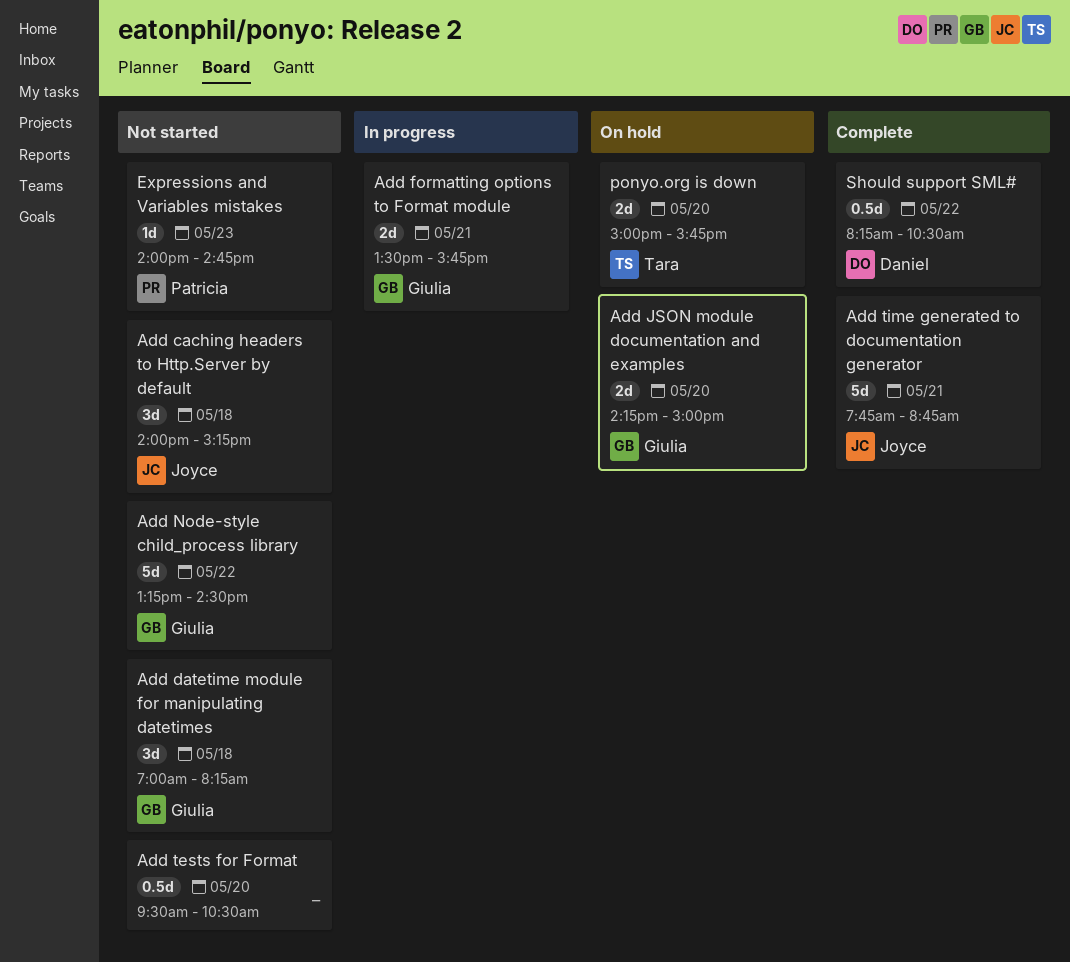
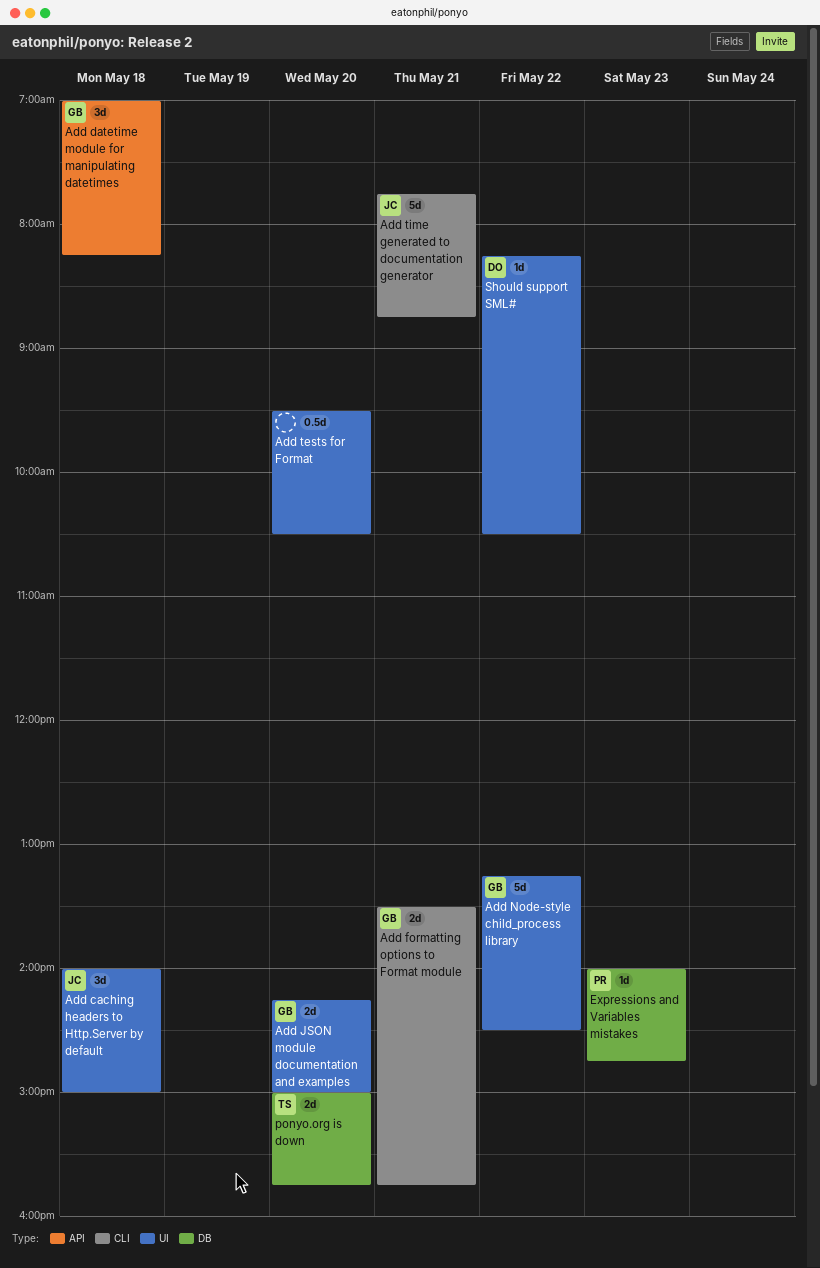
Add caching headers to Http.Server by default, ends: 15:15 -> 15:00
Should support SML#, estimate: 0.5d -> 1d

